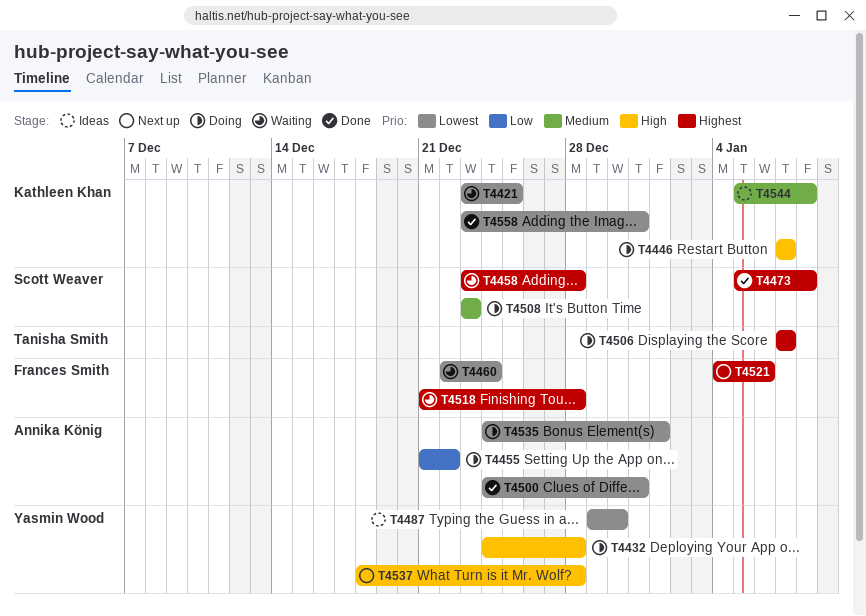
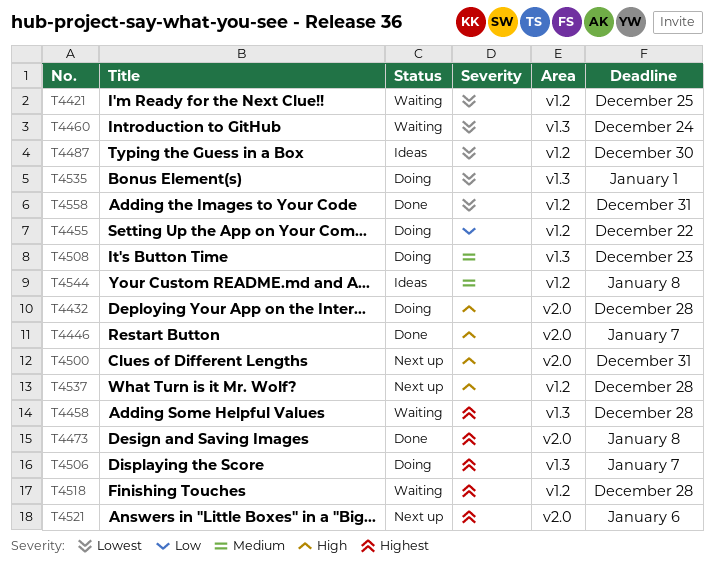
T4446, status: Doing -> Done
T4500, status: Done -> Next up
T4500, priority: Lowest -> High

